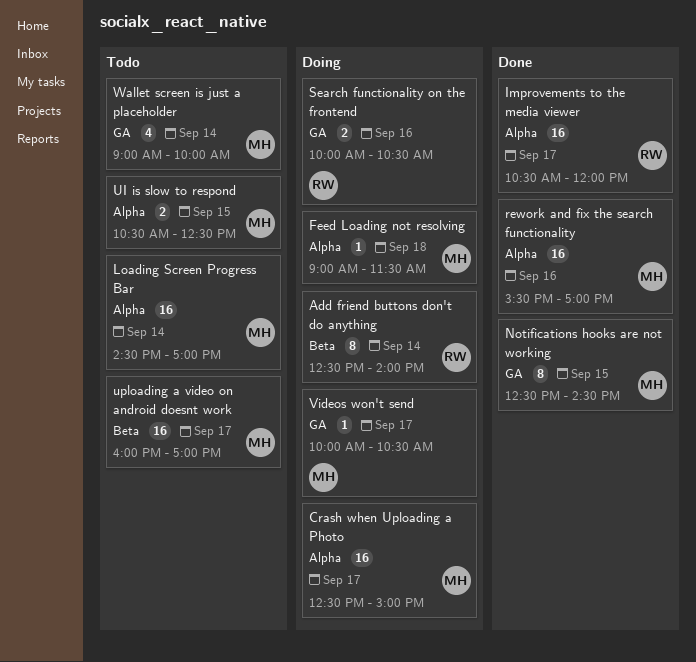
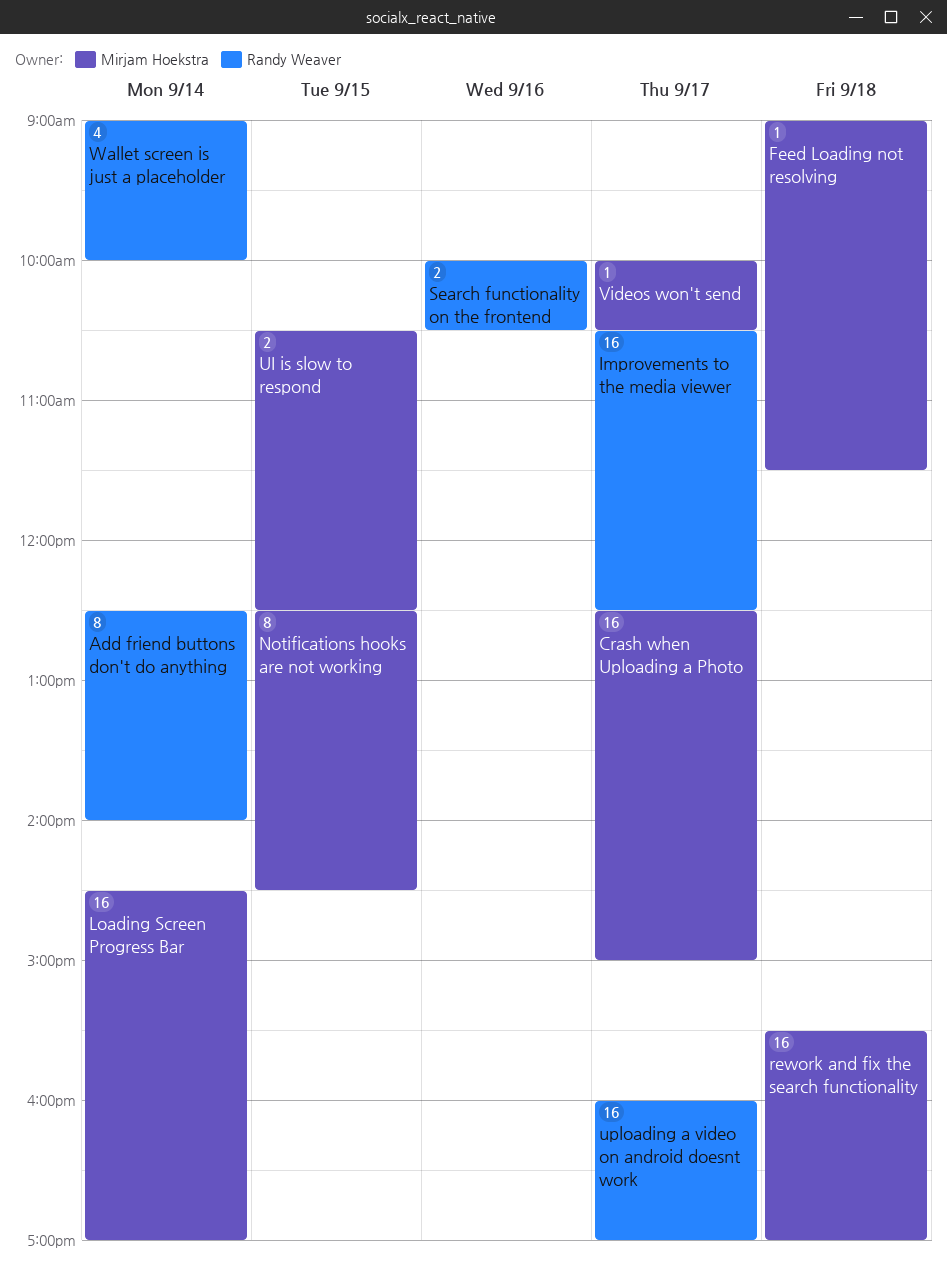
Improvements to the media viewer, ends: 12:00 -> 12:30
rework and fix the search functionality, day: Sep 16 -> Sep 18
uploading a video on android doesnt work, owner: Mirjam Hoekstra -> Randy Weaver
Wallet screen is just a placeholder, owner: Mirjam Hoekstra -> Randy Weaver

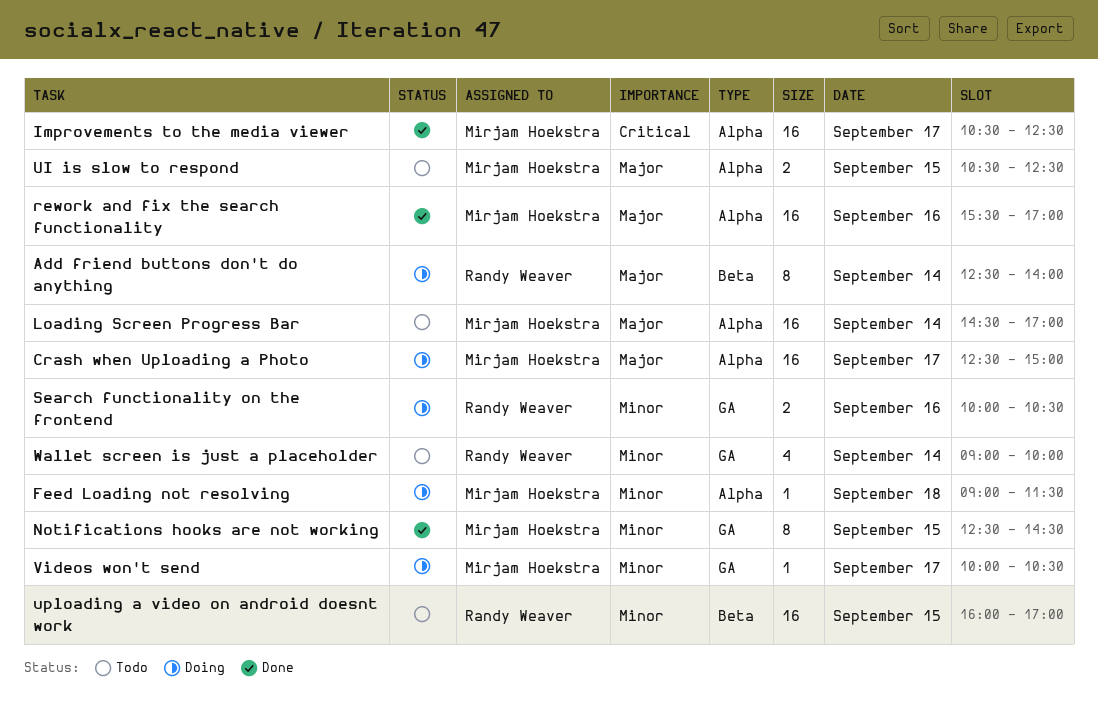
Improvements to the media viewer, owner: Randy Weaver -> Mirjam Hoekstra
rework and fix the search functionality, day: Sep 18 -> Sep 16
uploading a video on android doesnt work, day: Sep 17 -> Sep 15

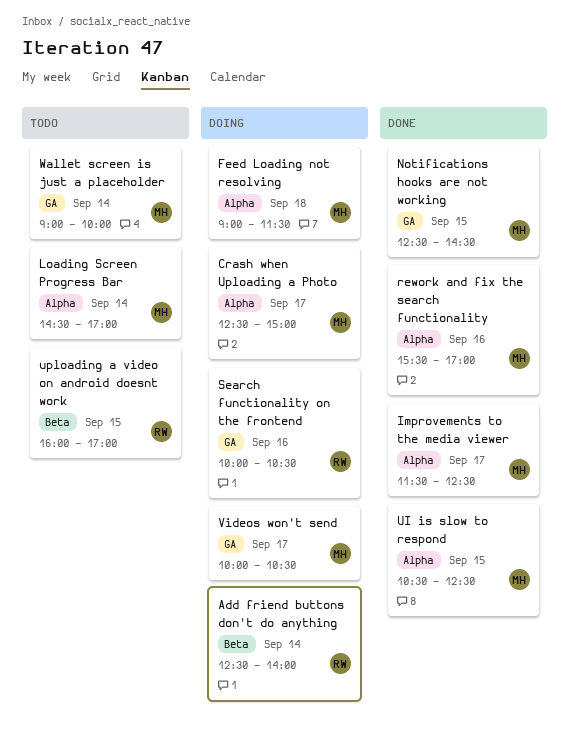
Improvements to the media viewer, begins: 10:30 -> 11:30
UI is slow to respond, status: Todo -> Done
Wallet screen is just a placeholder, owner: Randy Weaver -> Mirjam Hoekstra

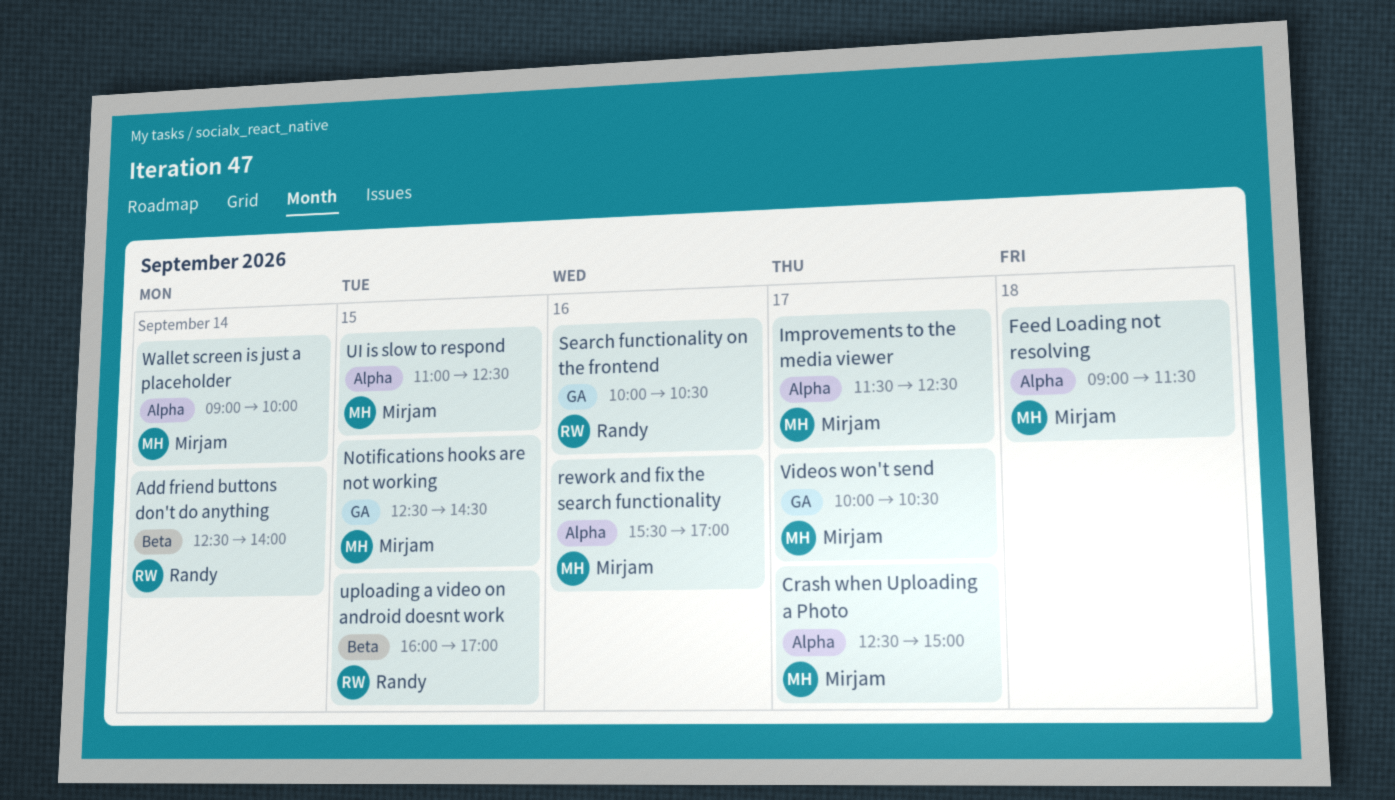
Loading Screen Progress Bar: present -> none
UI is slow to respond, begins: 10:30 -> 11:00
Wallet screen is just a placeholder, label: GA -> Alpha

